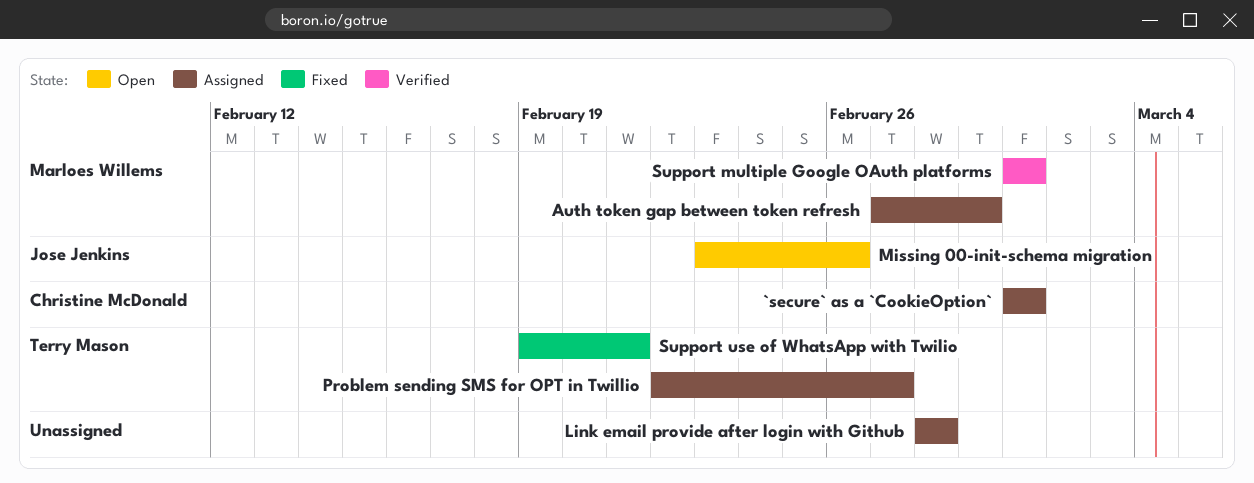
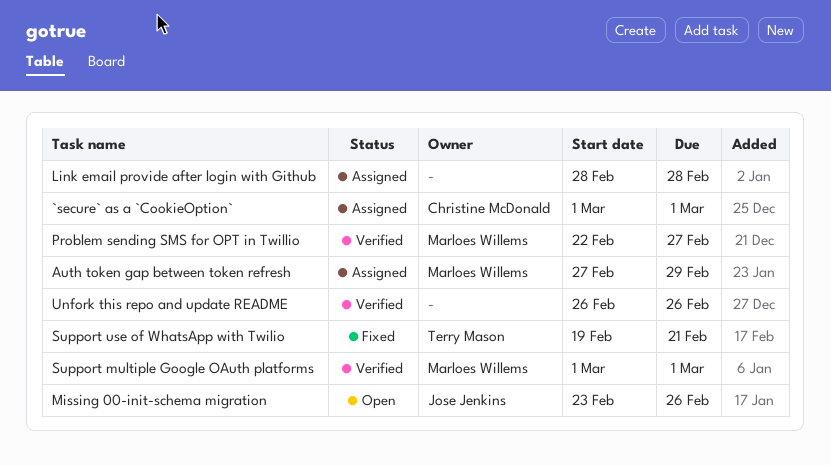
Problem sending SMS for OPT in Twillio, status: Assigned -> Verified
Problem sending SMS for OPT in Twillio, owner: Terry Mason -> Marloes Willems
Unfork this repo and update README: none -> present

